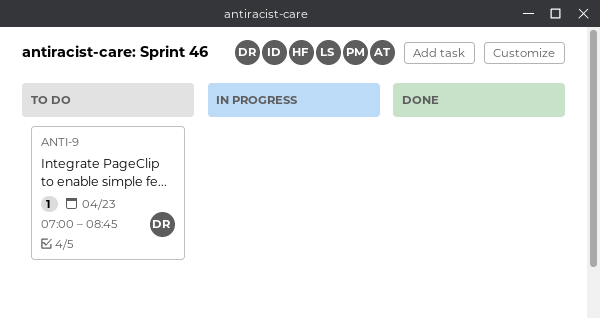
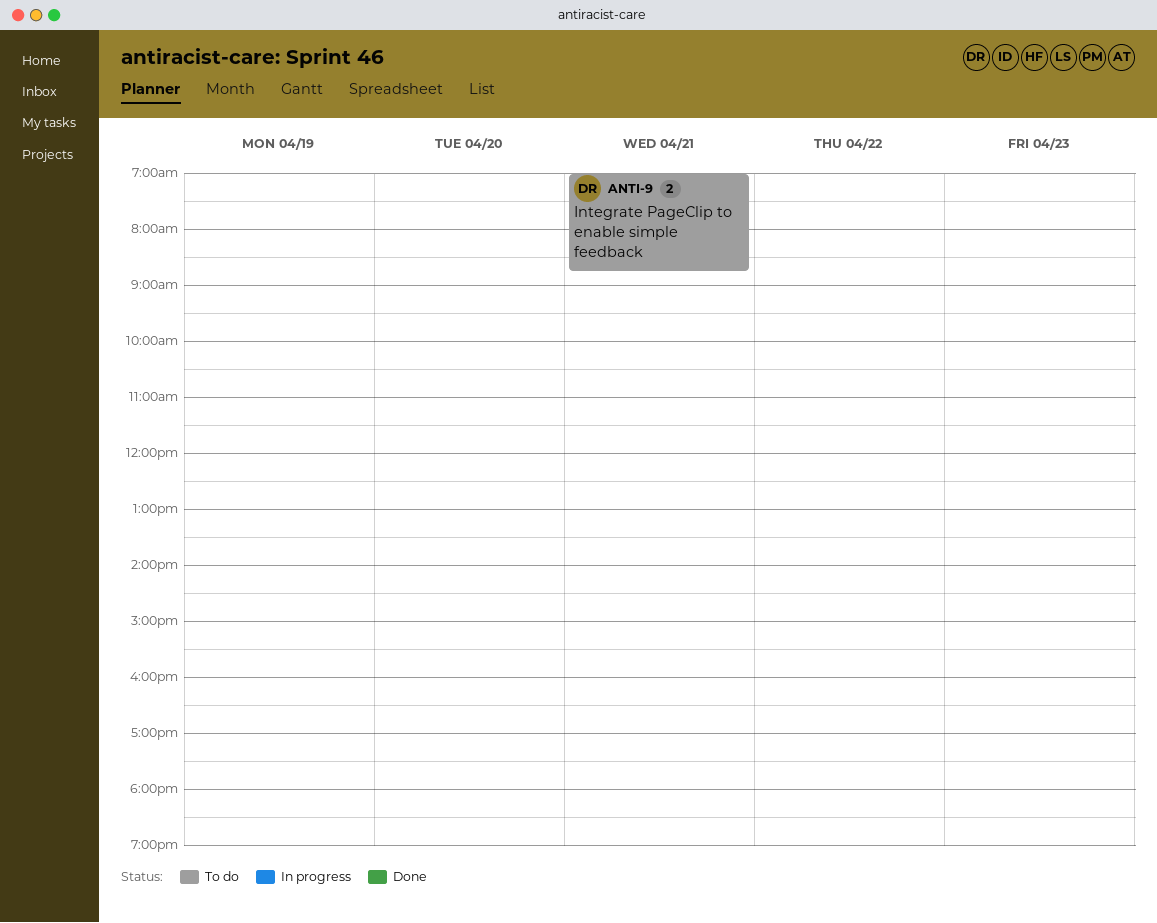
ANTI-9, estimate: 1 -> 2
ANTI-9, day: Apr 23 -> Apr 21

